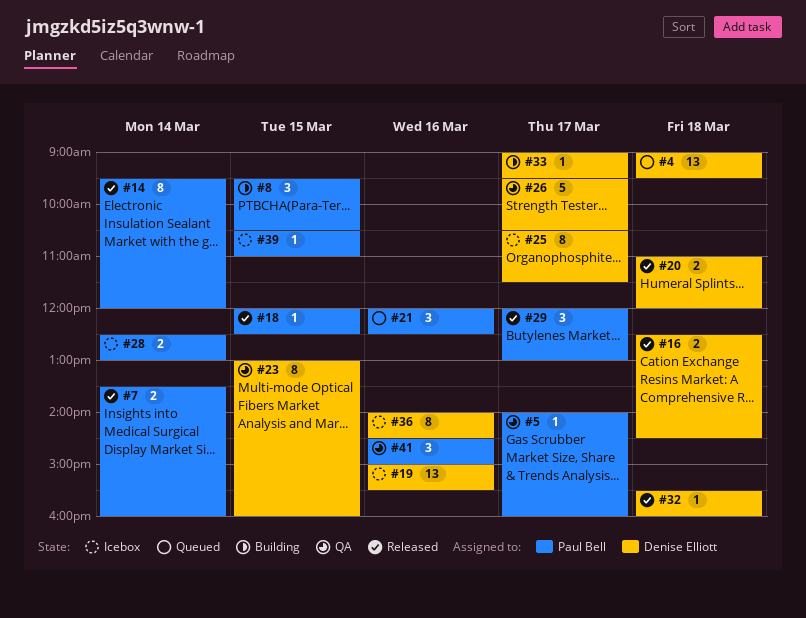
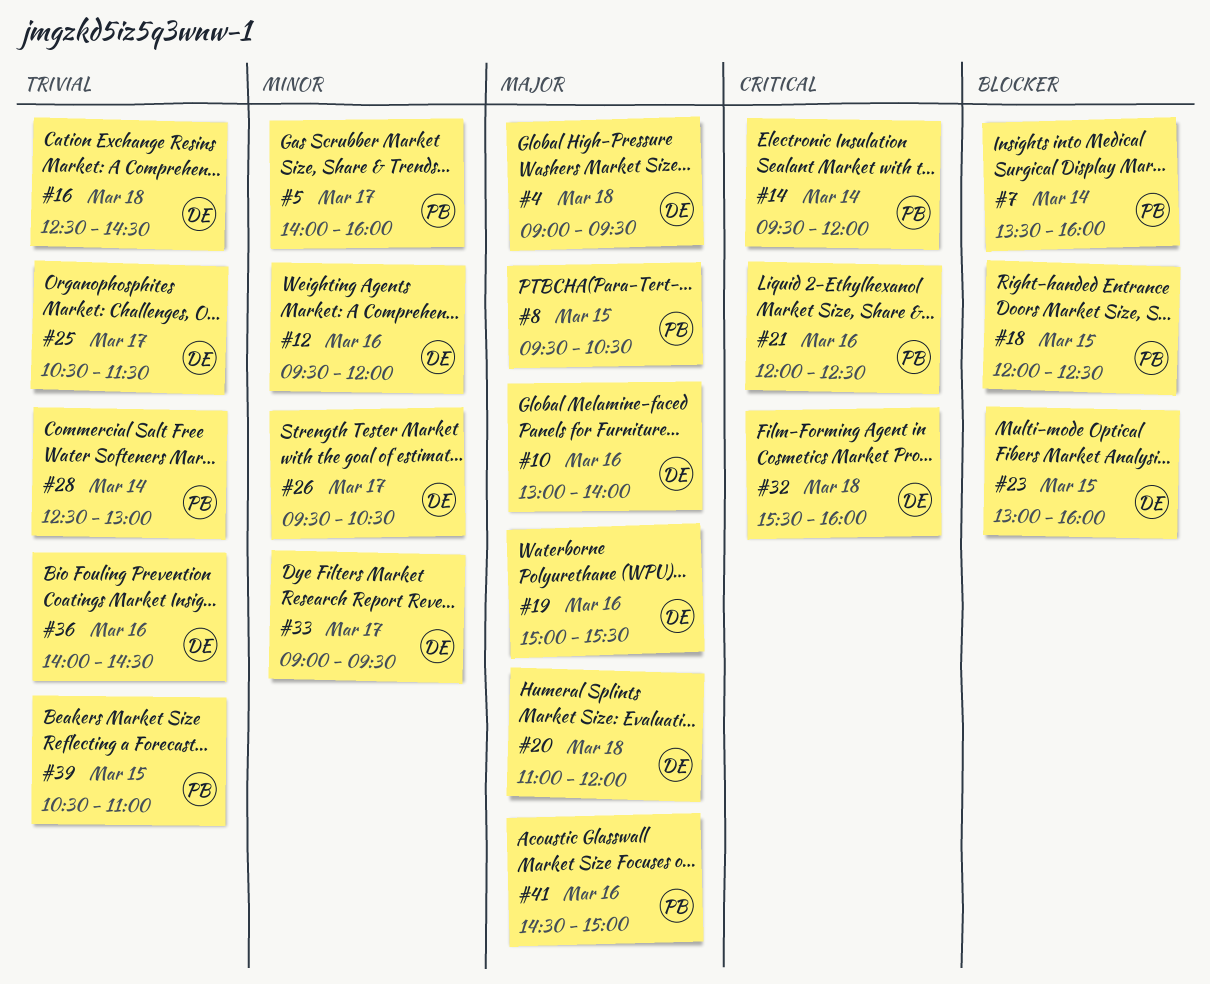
#10: none -> present
#12: none -> present
#29: present -> none

